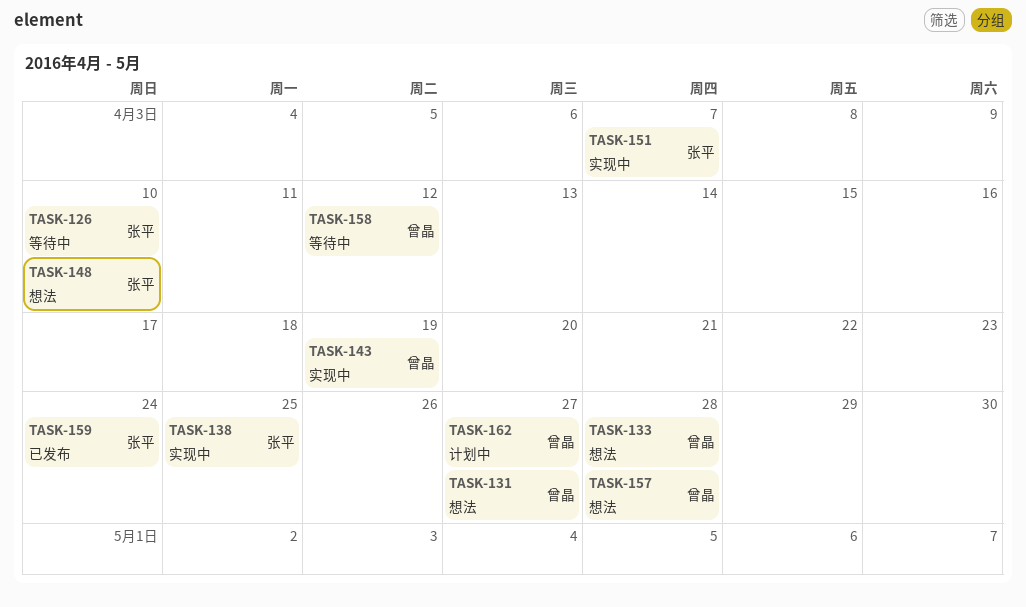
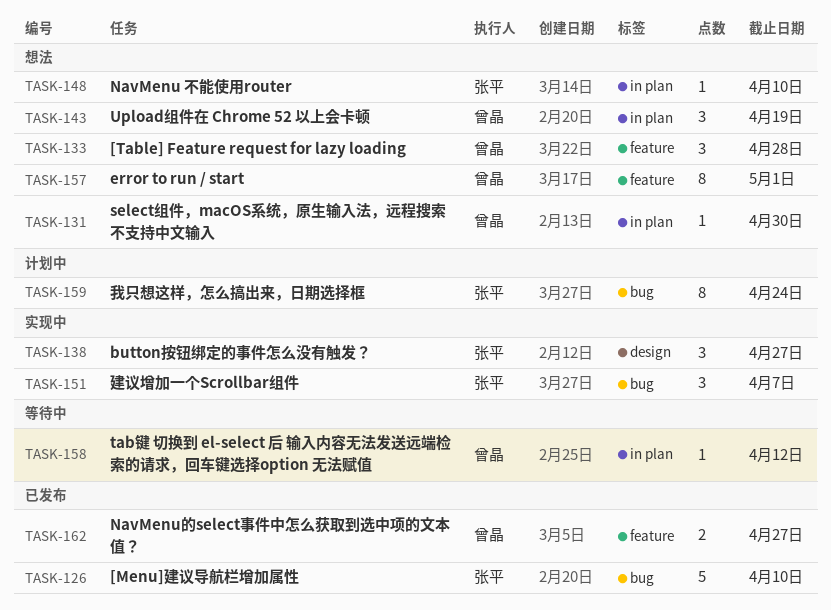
TASK-126, status: 等待中 -> 已发布
TASK-131, due: Apr 27 -> Apr 30
TASK-138, due: Apr 25 -> Apr 27
TASK-143, status: 实现中 -> 想法
TASK-157, due: Apr 28 -> May 1
TASK-159, status: 已发布 -> 计划中
TASK-162, status: 计划中 -> 已发布

